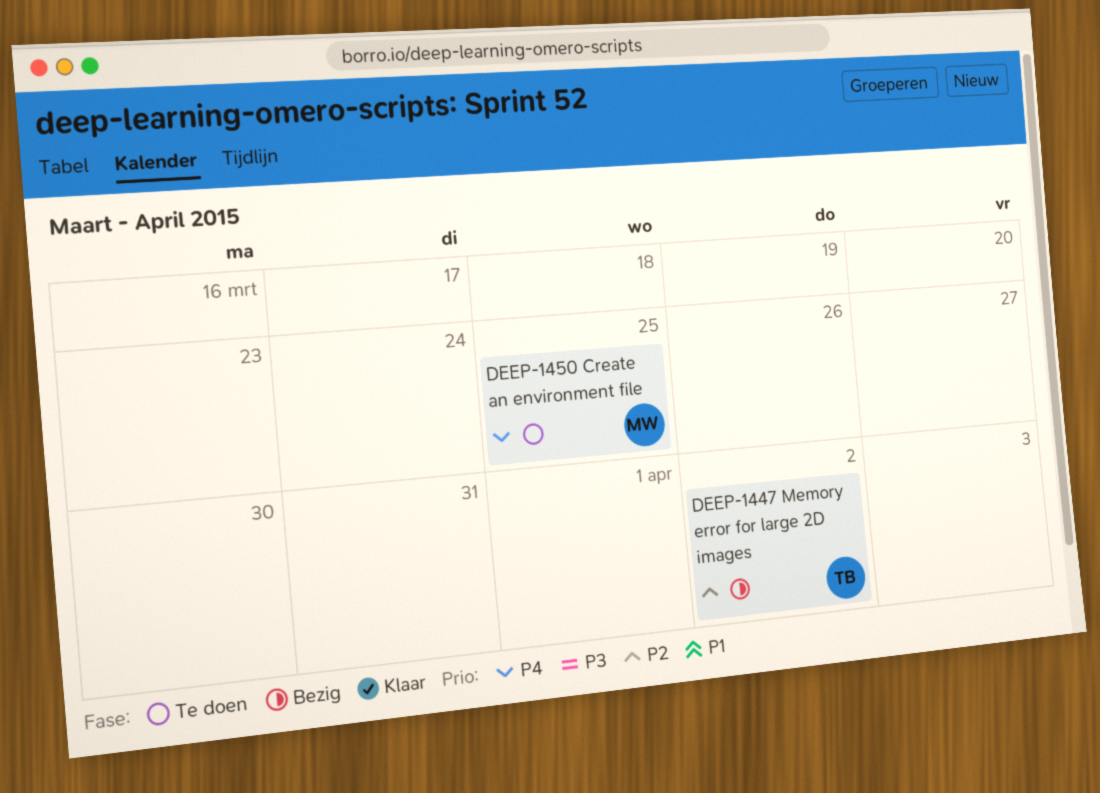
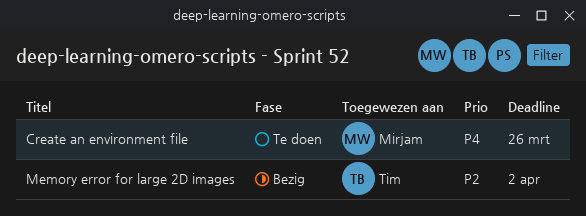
Create an environment file, due: Mar 25 -> Mar 26

